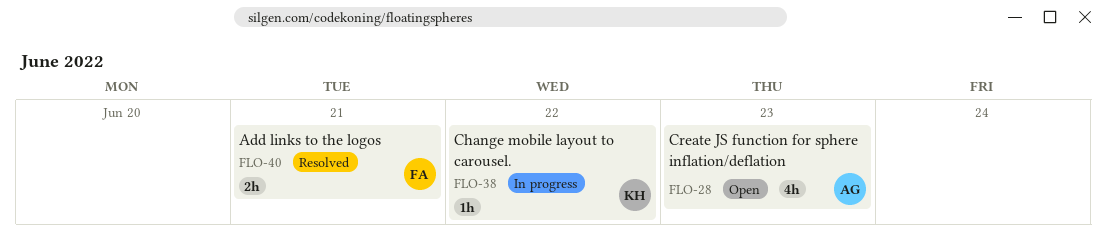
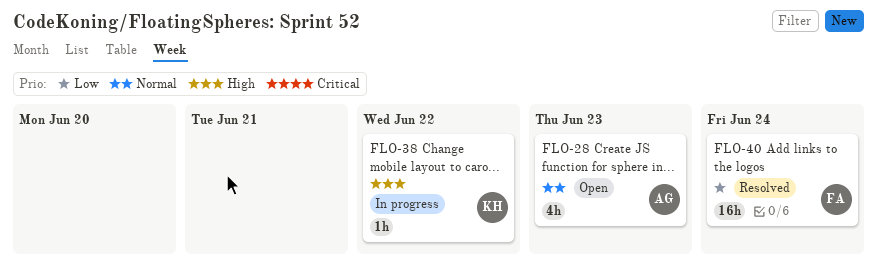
FLO-40, estimate: 2h -> 16h
FLO-40, due: Jun 21 -> Jun 24

